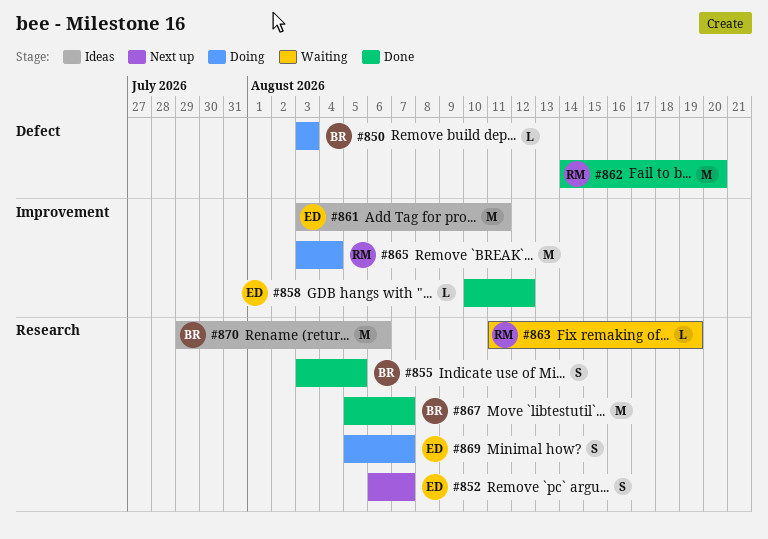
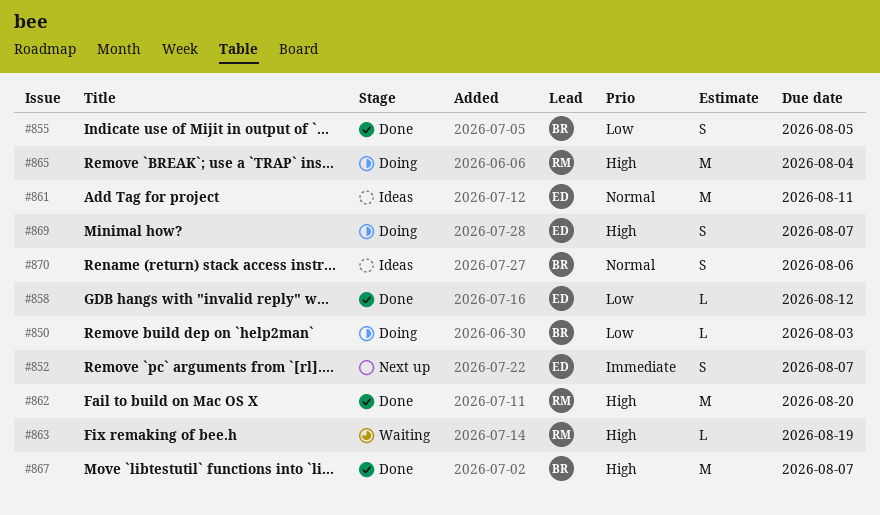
#870, estimate: M -> S

